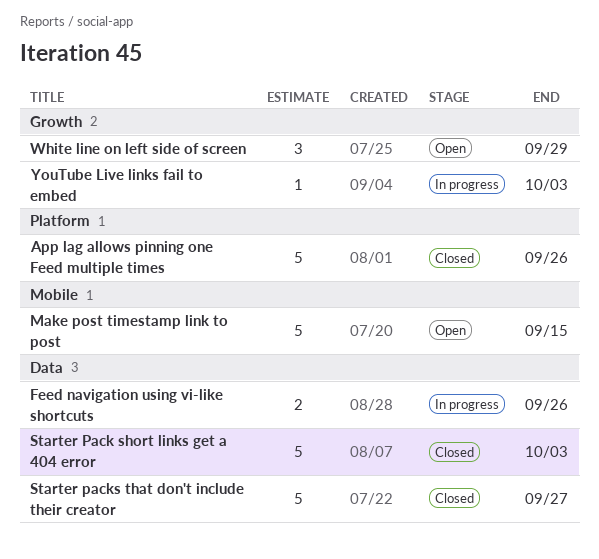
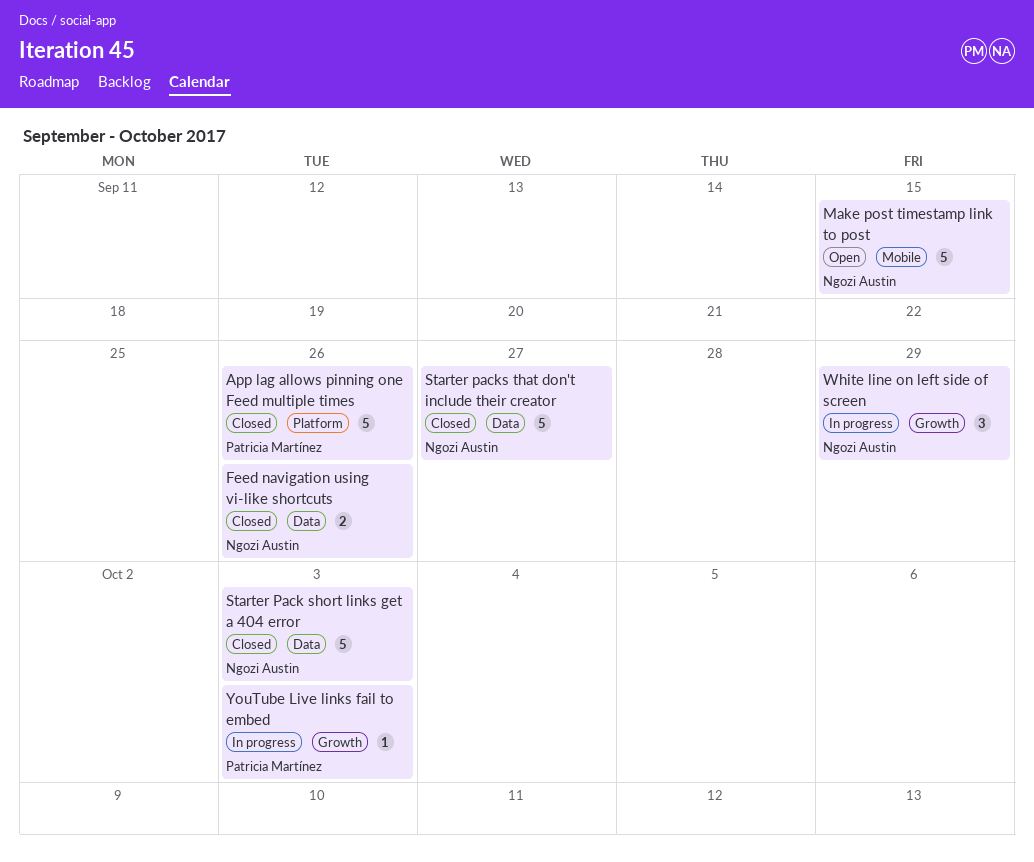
Feed navigation using vi-like shortcuts, status: In progress -> Closed
White line on left side of screen, status: Open -> In progress

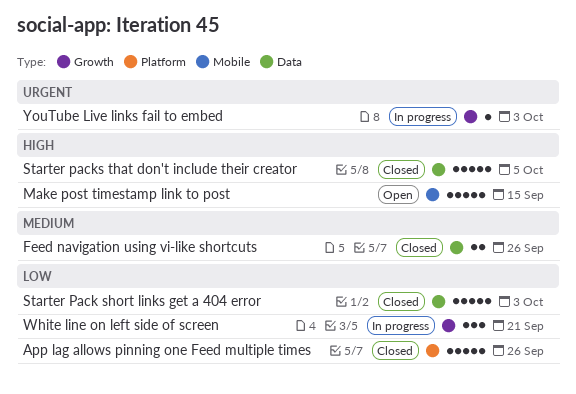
Starter packs that don't include their creator, due: Sep 27 -> Oct 5
White line on left side of screen, due: Sep 29 -> Sep 21

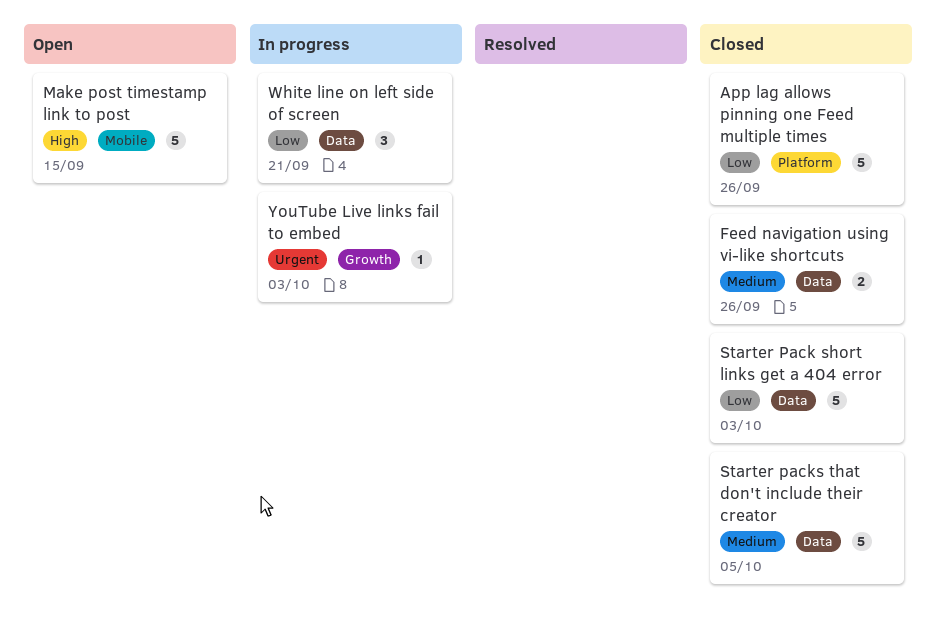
Starter packs that don't include their creator, priority: High -> Medium
White line on left side of screen, label: Growth -> Data

